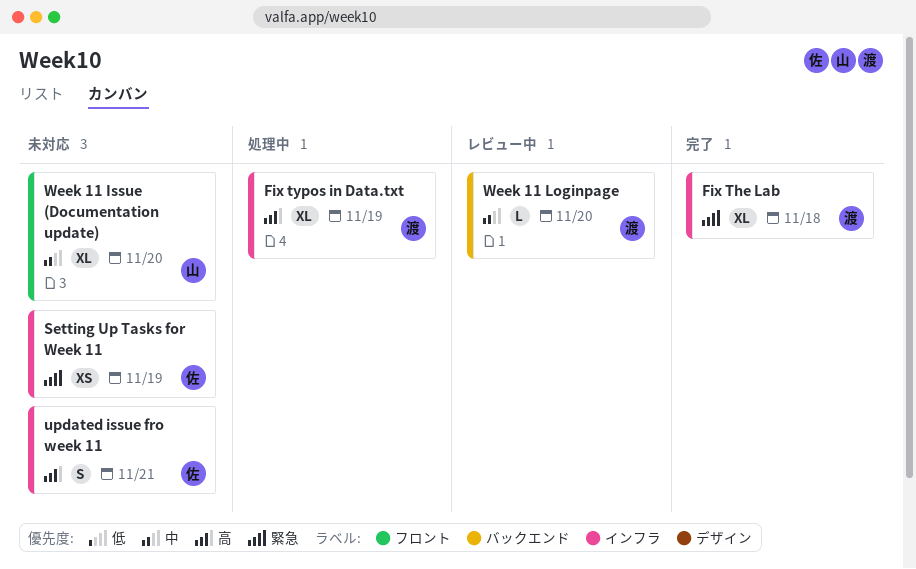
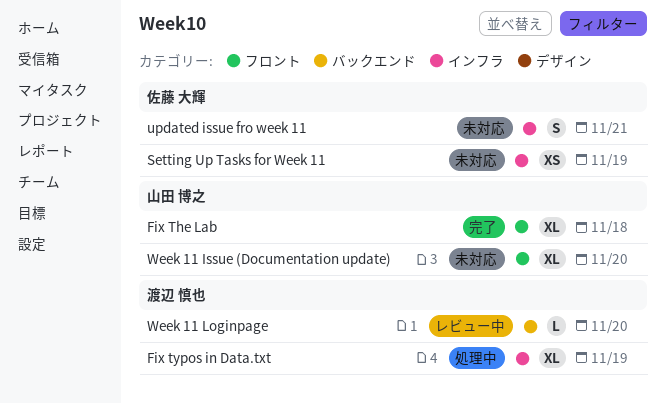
Fix The Lab, owner: 渡辺 慎也 -> 山田 博之
Fix The Lab, label: インフラ -> フロント

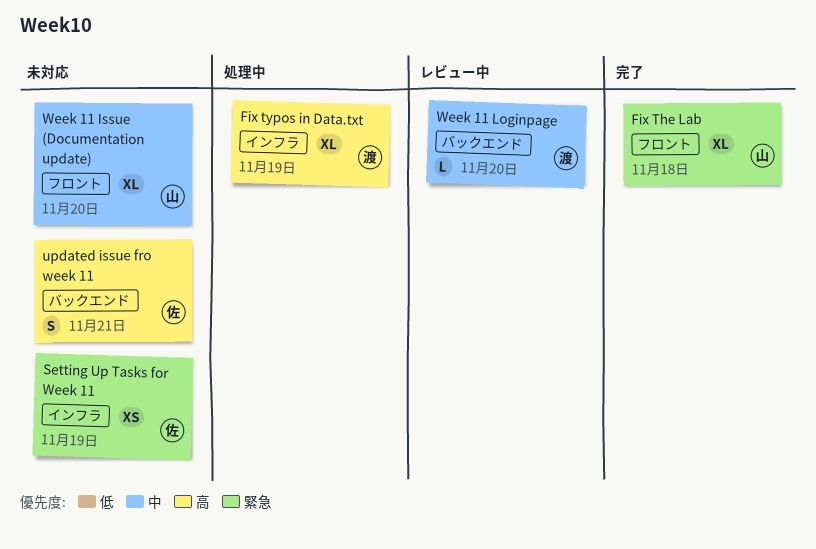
updated issue fro week 11, label: インフラ -> バックエンド

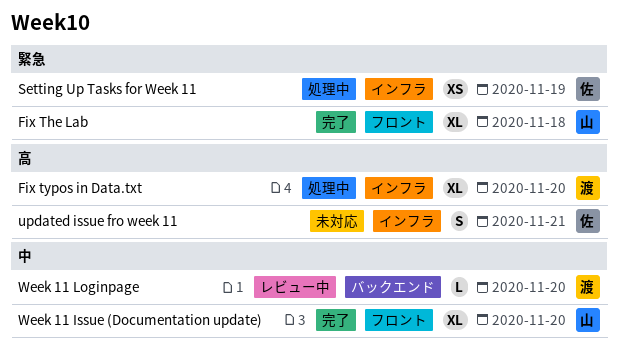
Fix typos in Data.txt, due: Nov 19 -> Nov 20
Setting Up Tasks for Week 11, status: 未対応 -> 処理中
updated issue fro week 11, label: バックエンド -> インフラ
Week 11 Issue (Documentation update), status: 未対応 -> 完了

